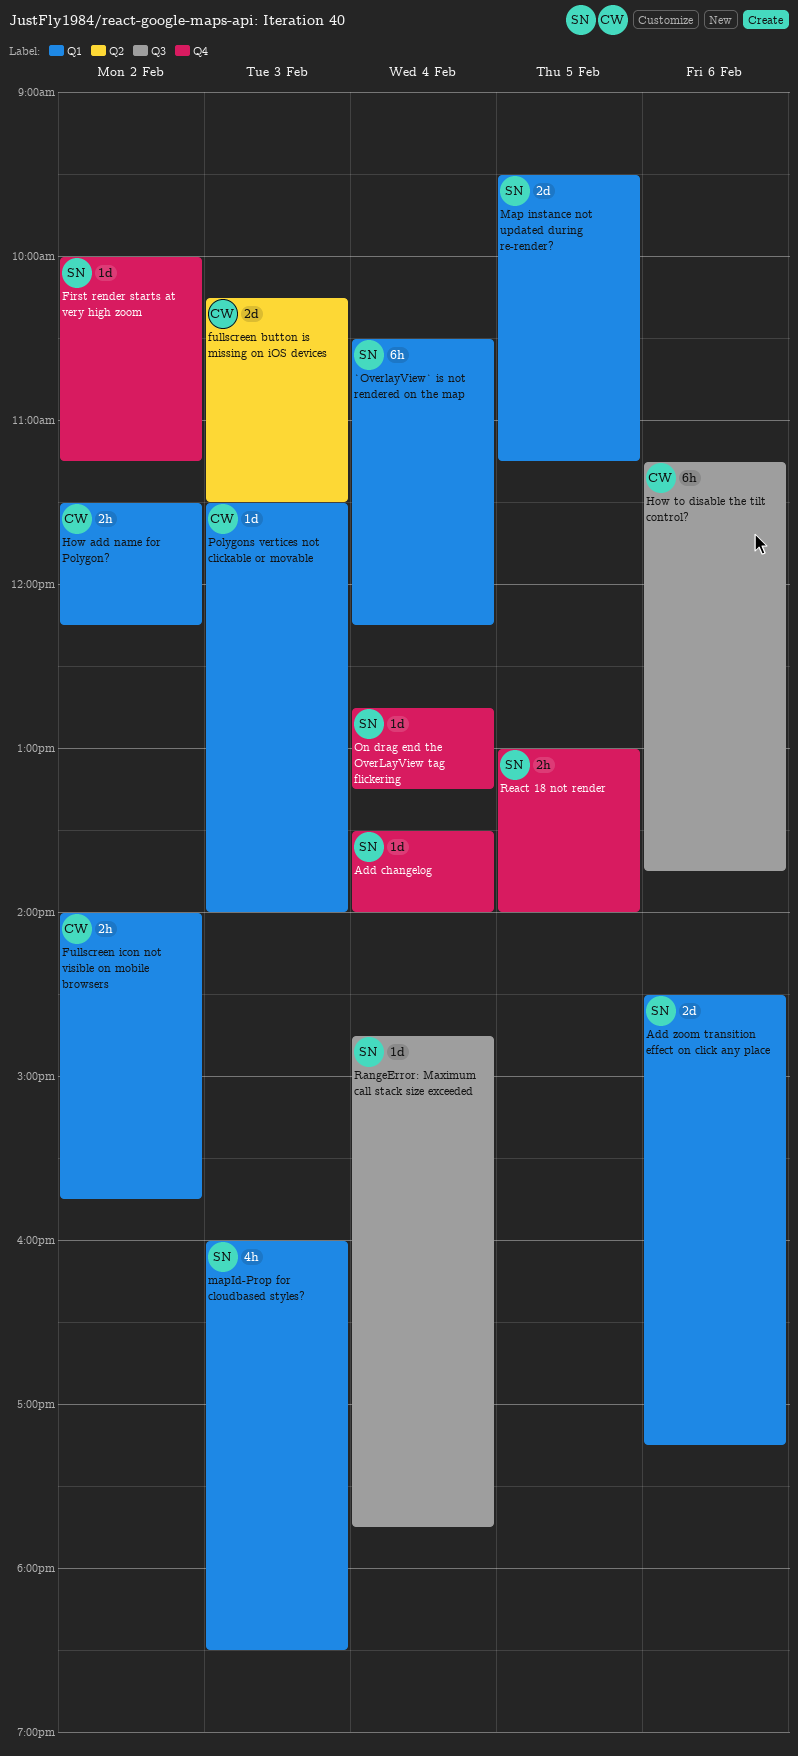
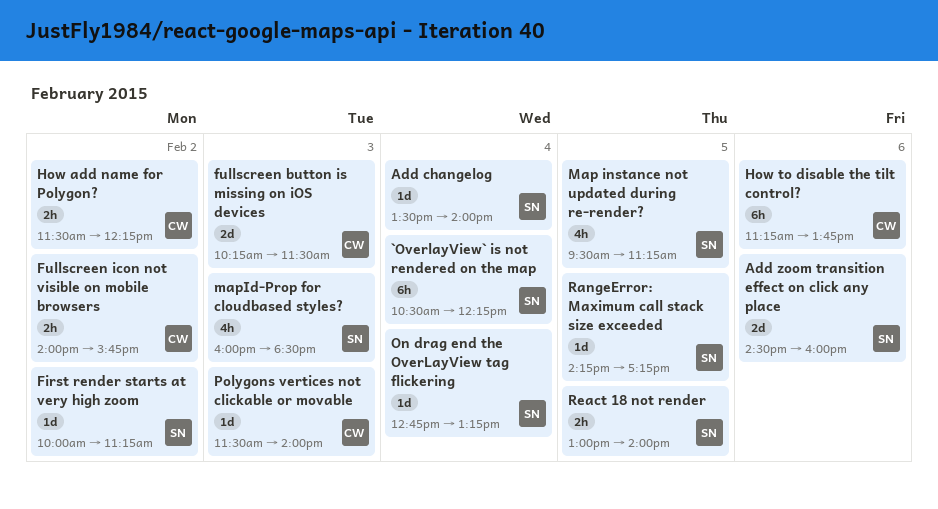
Add zoom transition effect on click any place, ends: 17:15 -> 16:00
Map instance not updated during re-render?, estimate: 2d -> 4h
RangeError: Maximum call stack size exceeded, day: Feb 4 -> Feb 5
RangeError: Maximum call stack size exceeded, begins: 14:45 -> 14:15
RangeError: Maximum call stack size exceeded, ends: 17:45 -> 17:15

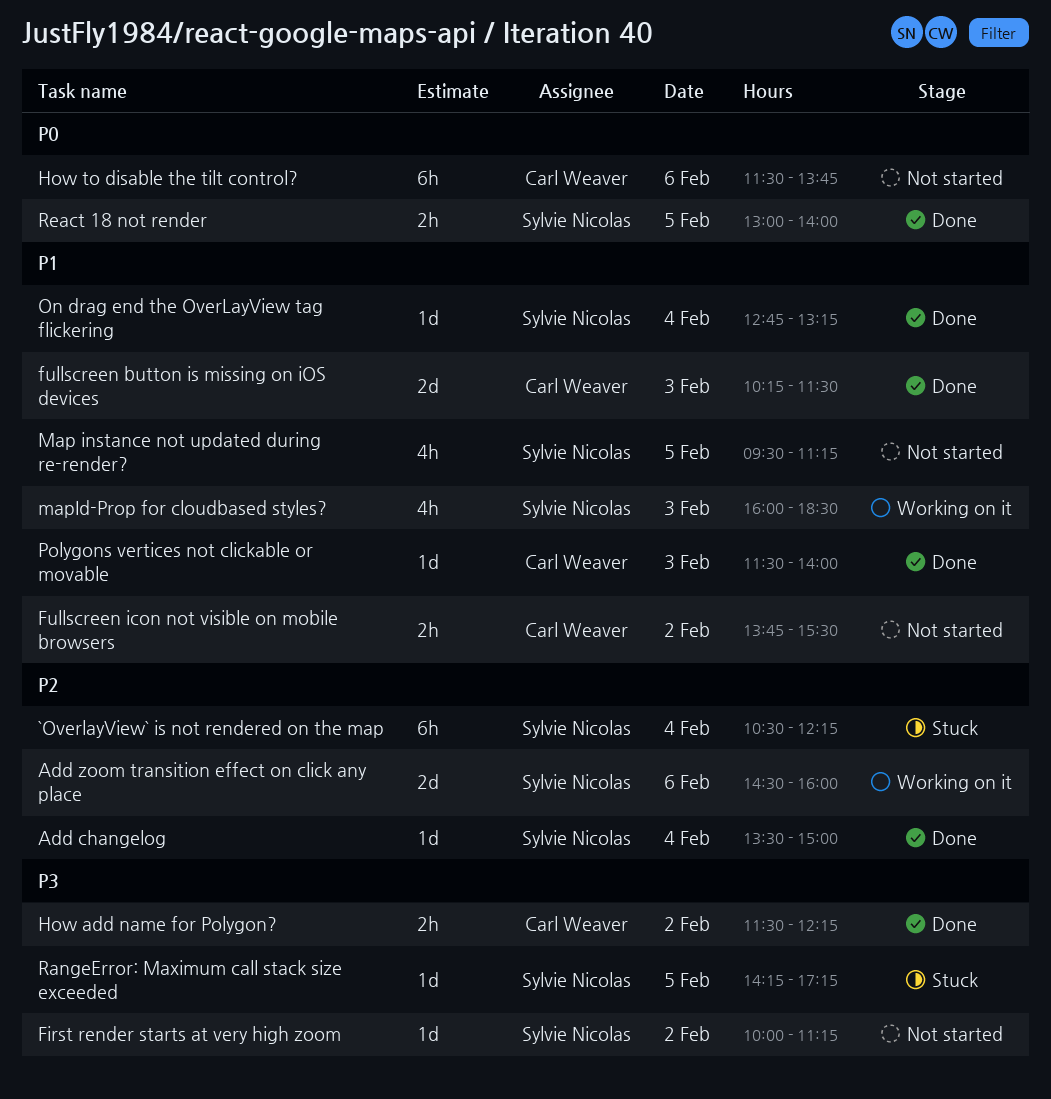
Add changelog, ends: 14:00 -> 15:00
Fullscreen icon not visible on mobile browsers, begins: 14:00 -> 13:45
Fullscreen icon not visible on mobile browsers, ends: 15:45 -> 15:30
How to disable the tilt control?, begins: 11:15 -> 11:30

